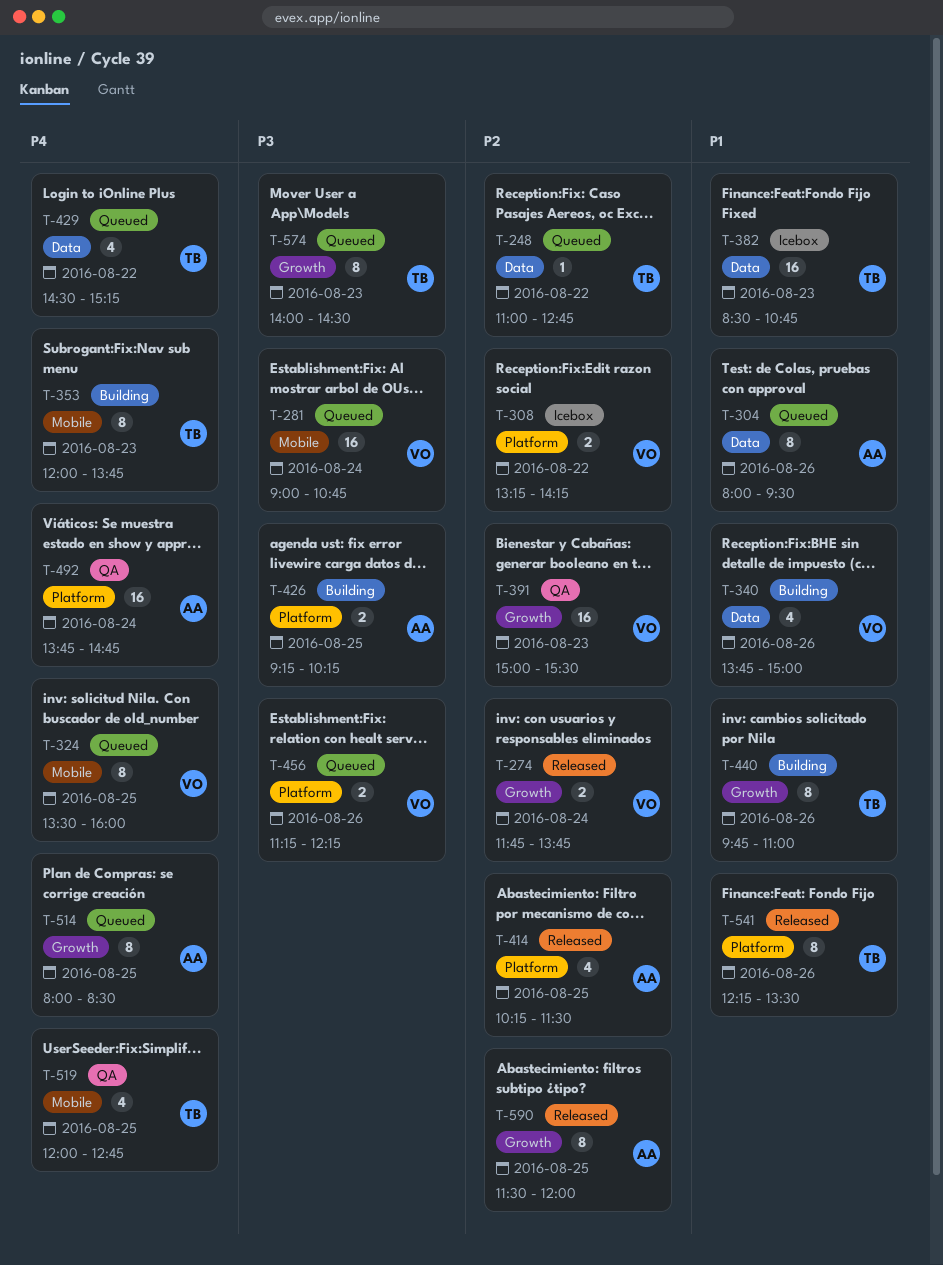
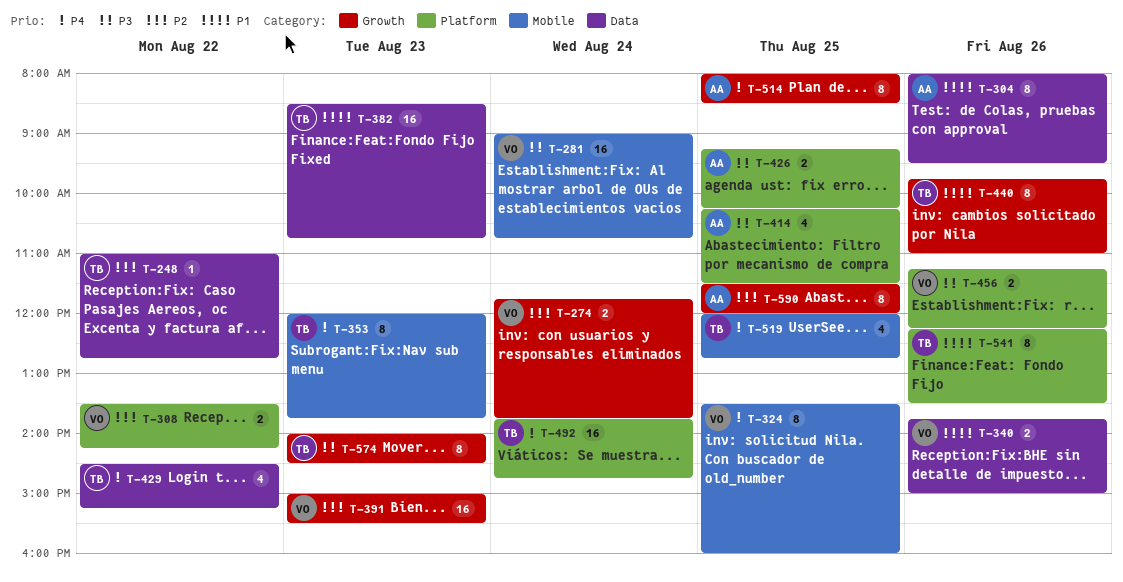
T-308, begins: 13:15 -> 13:30
T-340, estimate: 4 -> 2
T-414, priority: P2 -> P3
T-492, owner: AA -> TB

